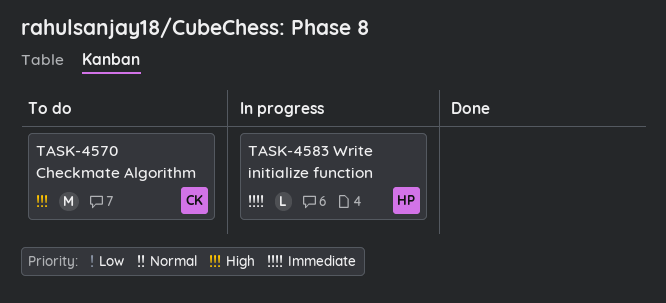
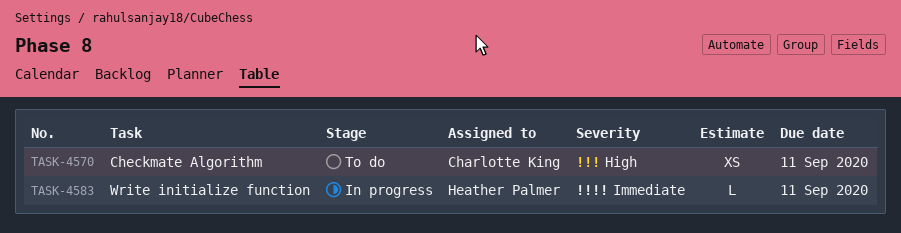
TASK-4570, estimate: M -> XS

